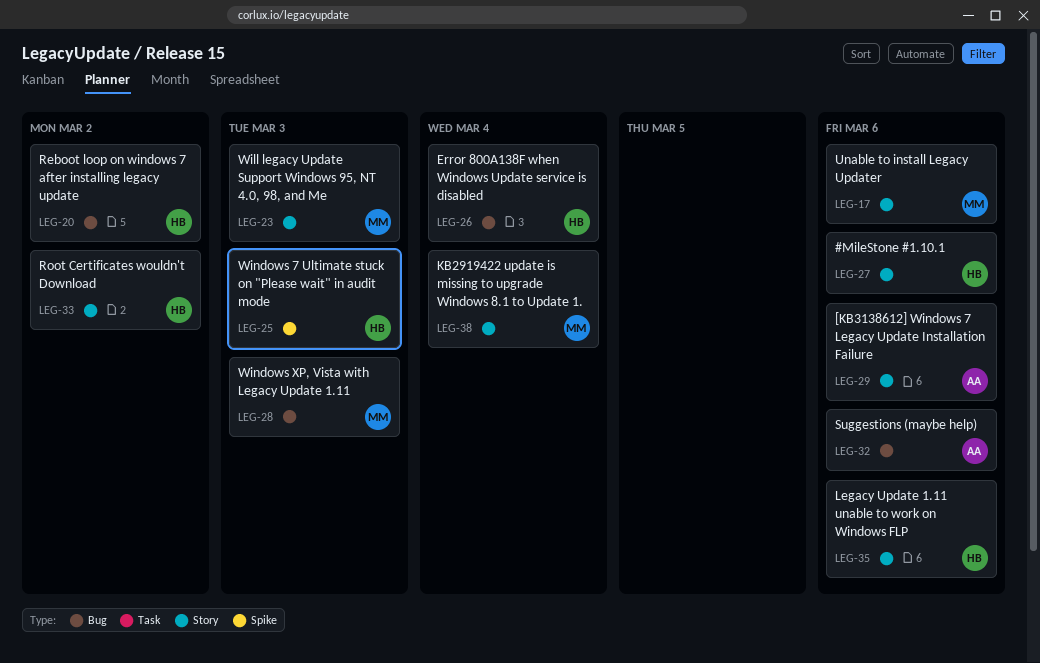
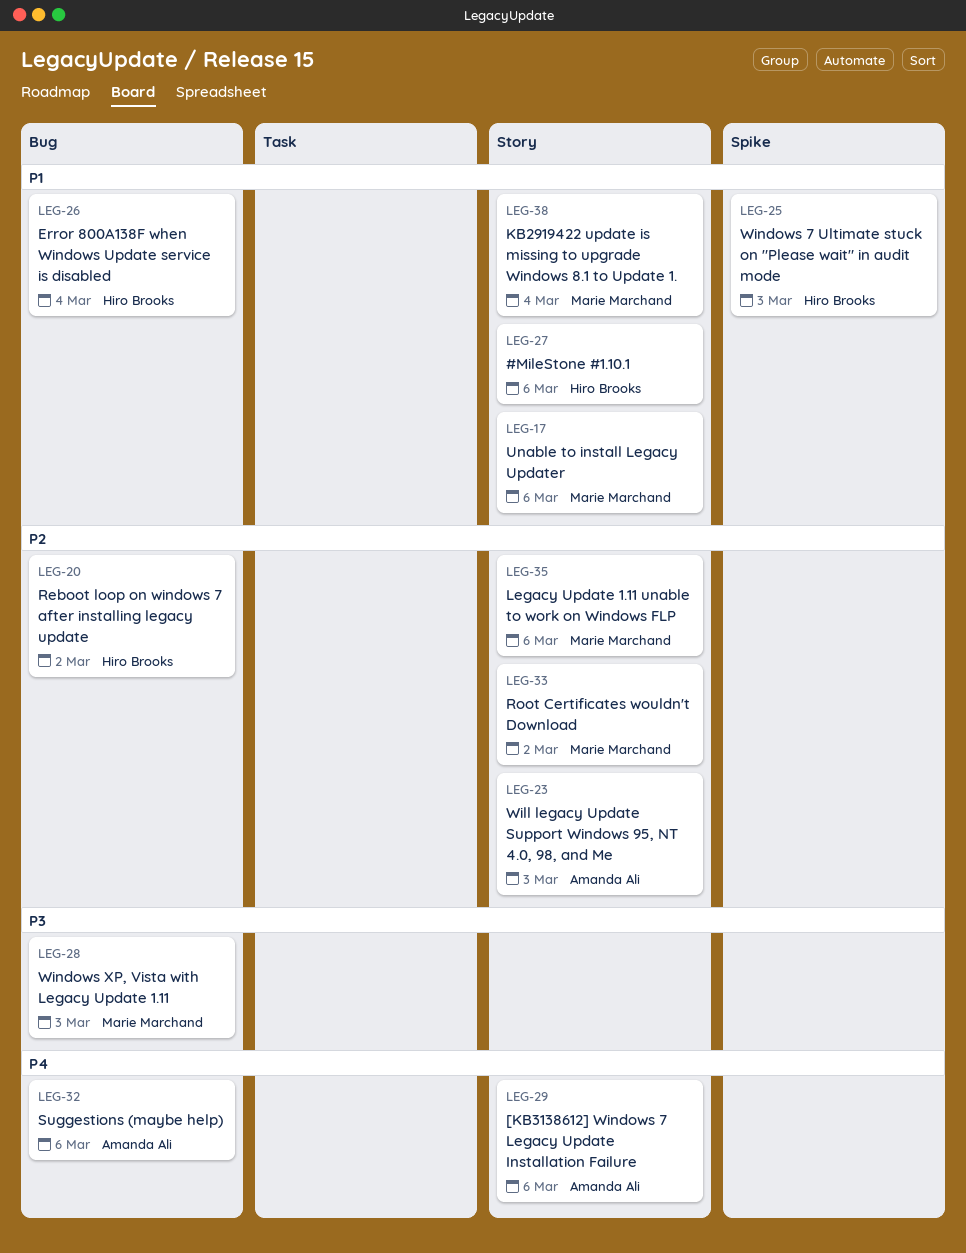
LEG-23, owner: Marie Marchand -> Amanda Ali
LEG-33, owner: Hiro Brooks -> Marie Marchand
LEG-35, owner: Hiro Brooks -> Marie Marchand

